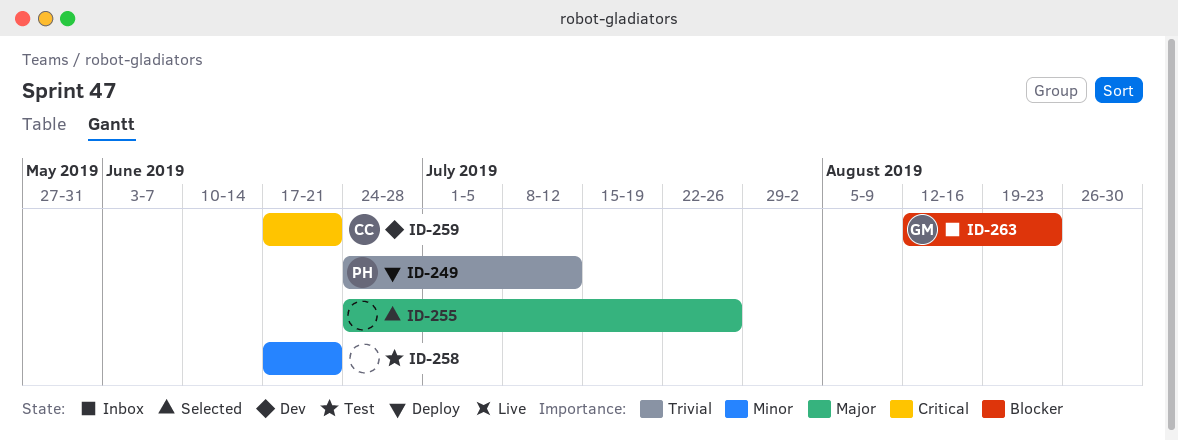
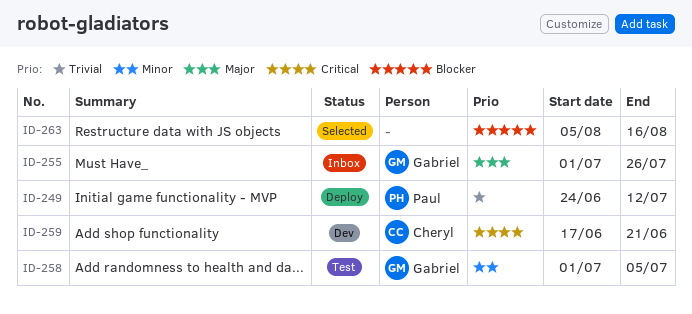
ID-255, status: Selected -> Inbox
ID-255, owner: none -> Gabriel
ID-255, start: Jun 24 -> Jul 1
ID-258, owner: none -> Gabriel
ID-258, start: Jun 17 -> Jul 1
ID-258, due: Jun 21 -> Jul 5
ID-263, status: Inbox -> Selected
ID-263, owner: Gabriel -> none
ID-263, start: Aug 12 -> Aug 5
ID-263, due: Aug 23 -> Aug 16

